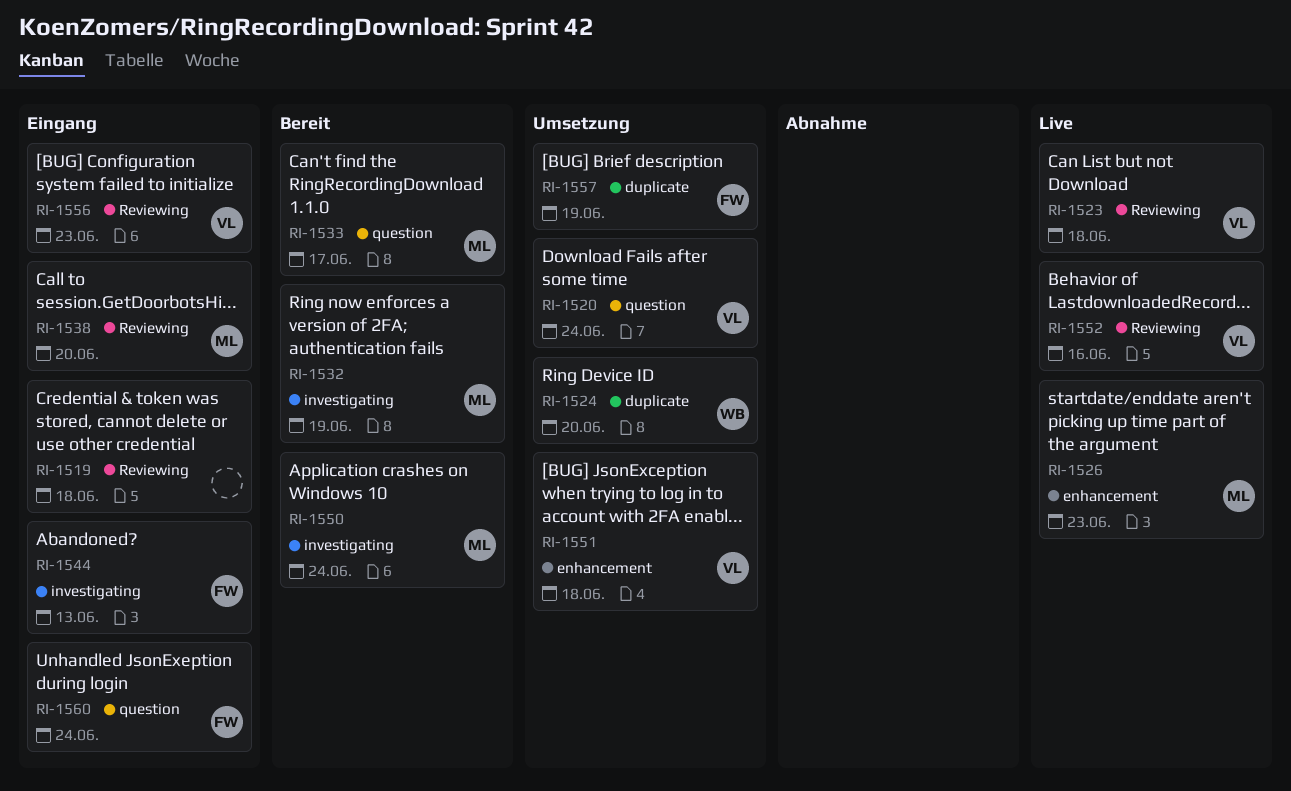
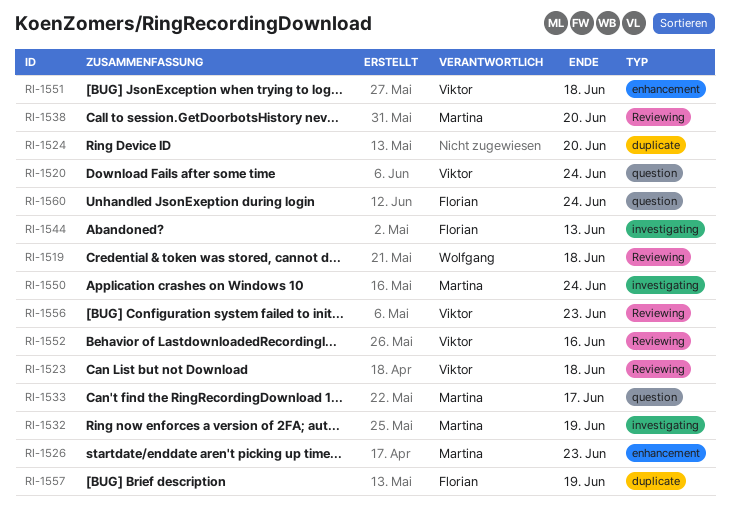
RI-1519, owner: none -> Wolfgang
RI-1524, owner: Wolfgang -> none

